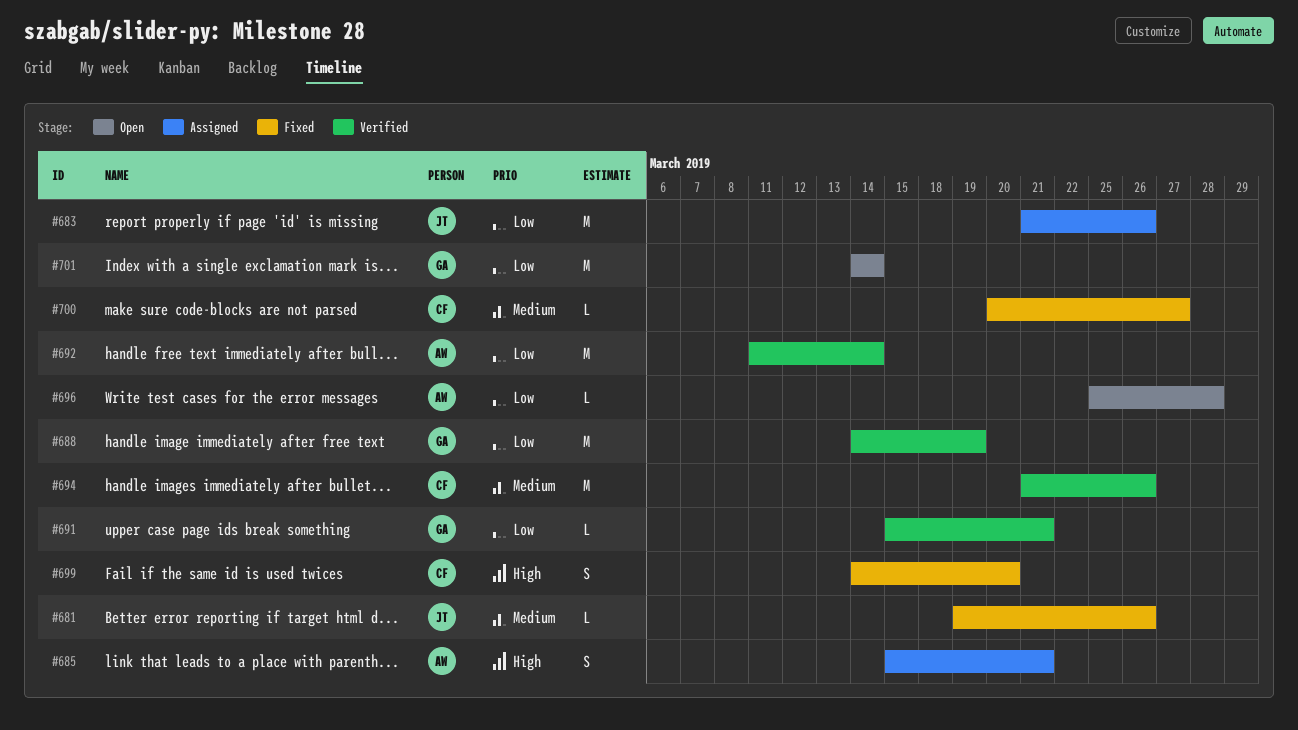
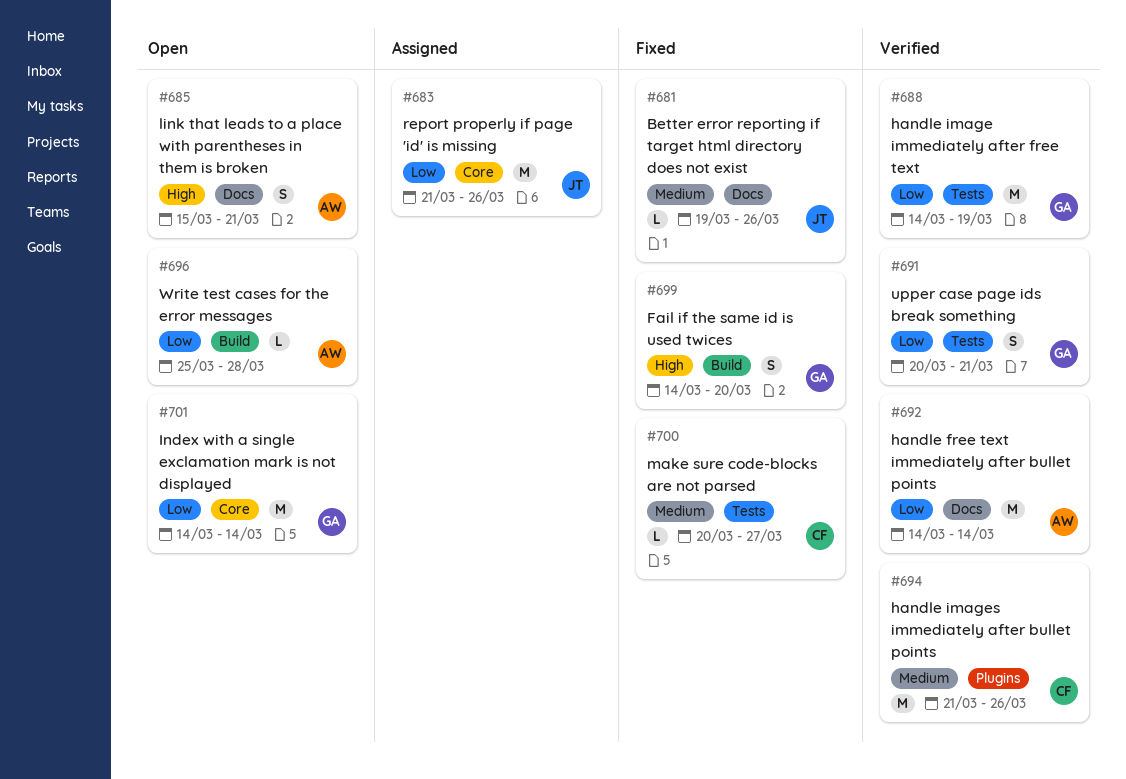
#685, status: Assigned -> Open
#691, estimate: L -> S
#691, start: Mar 15 -> Mar 20
#692, start: Mar 11 -> Mar 14
#699, owner: CF -> GA

